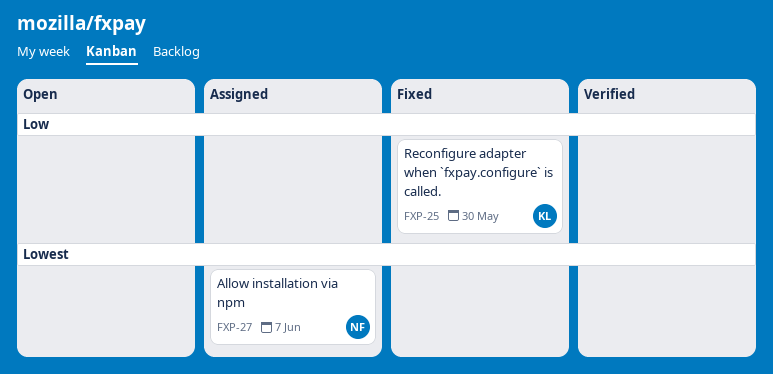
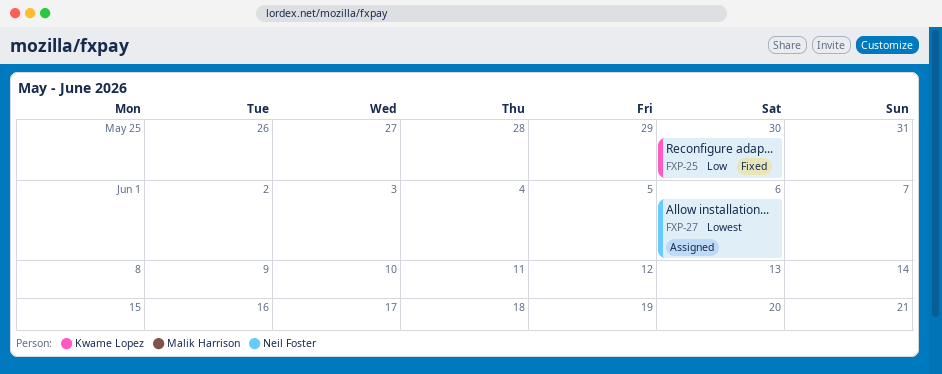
FXP-27, due: Jun 7 -> Jun 6

